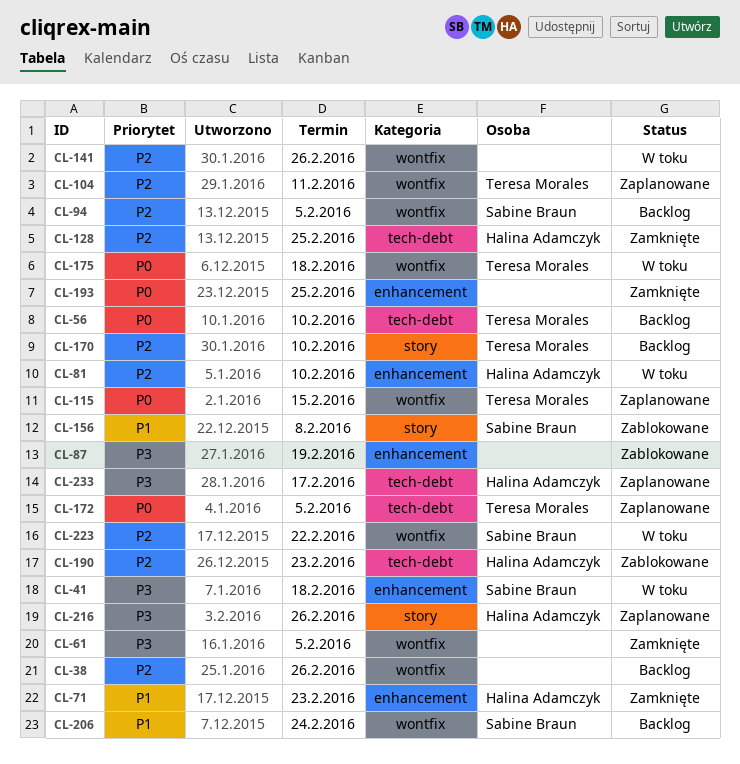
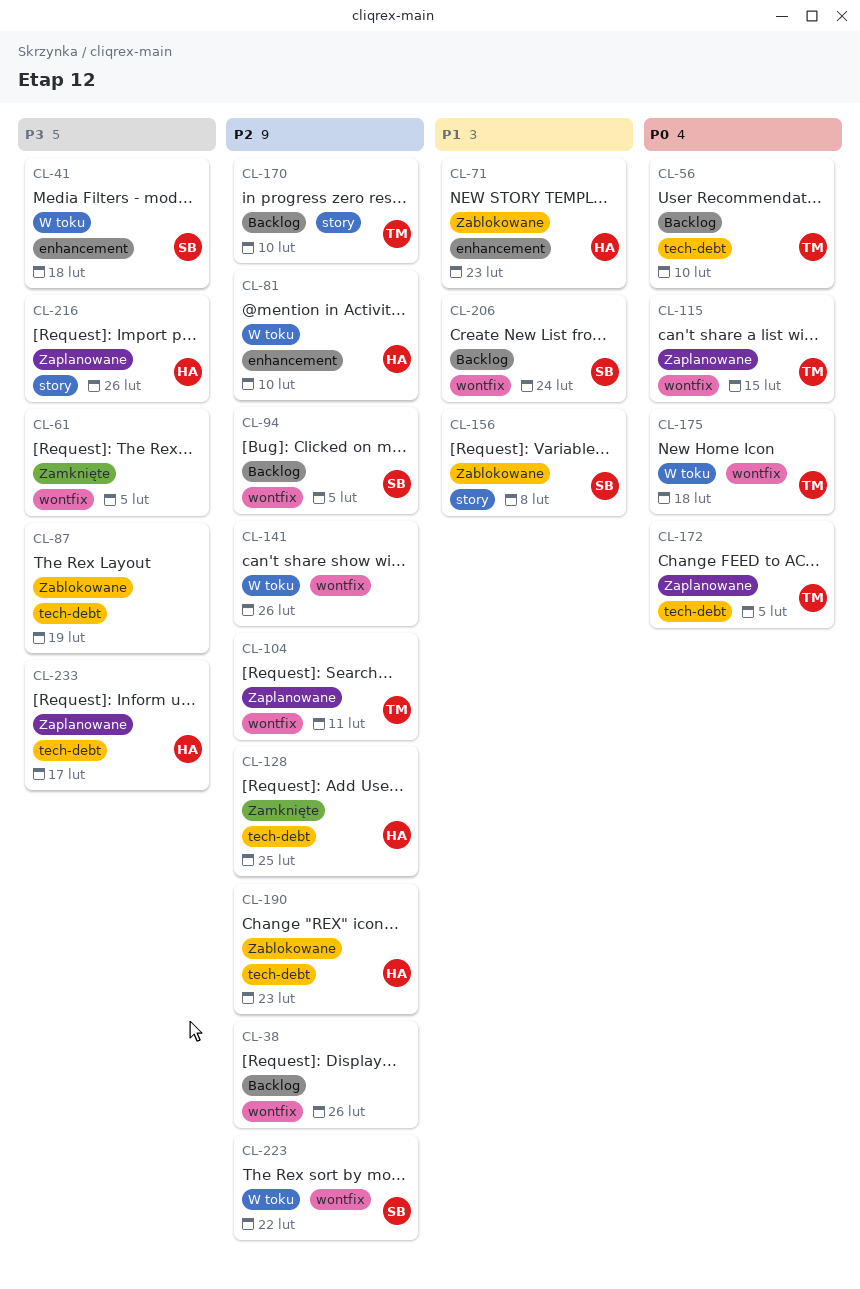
CL-71, status: Zamknięte -> Zablokowane
CL-87, label: enhancement -> tech-debt
CL-193: present -> none

